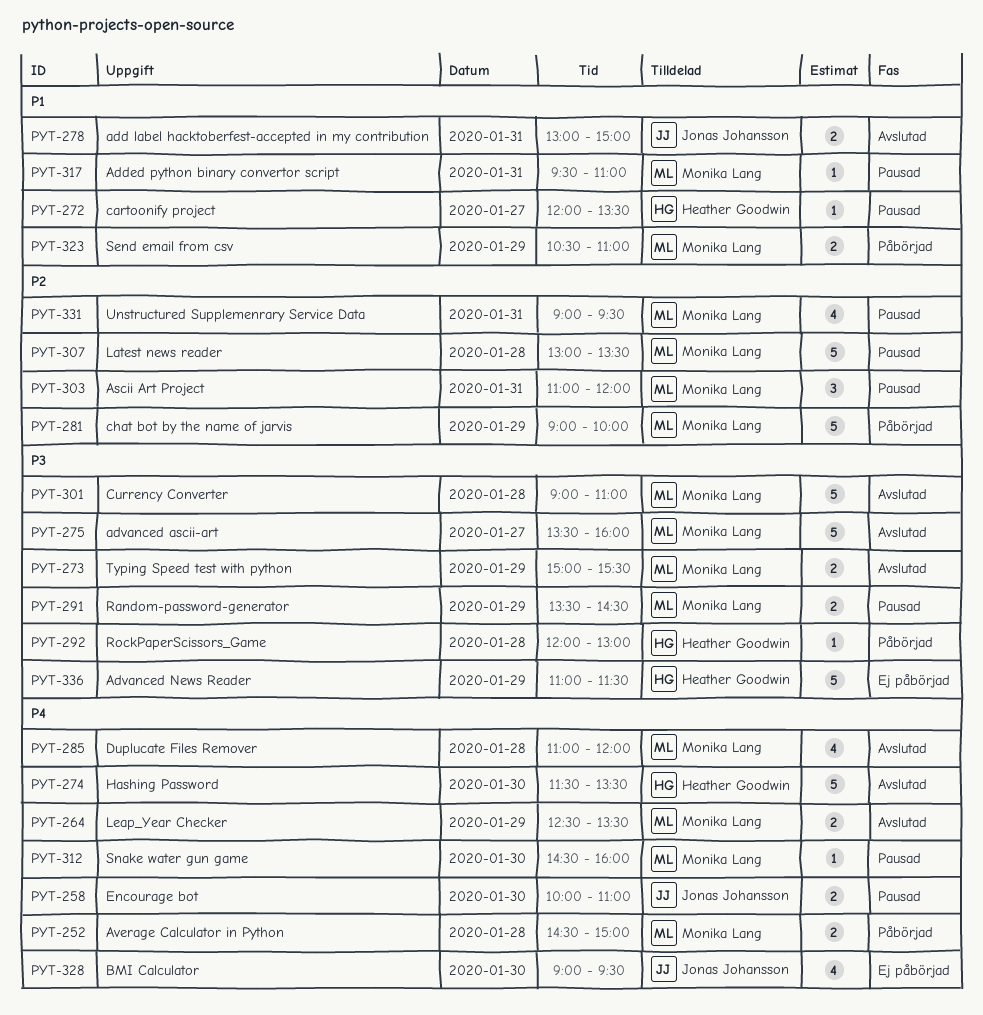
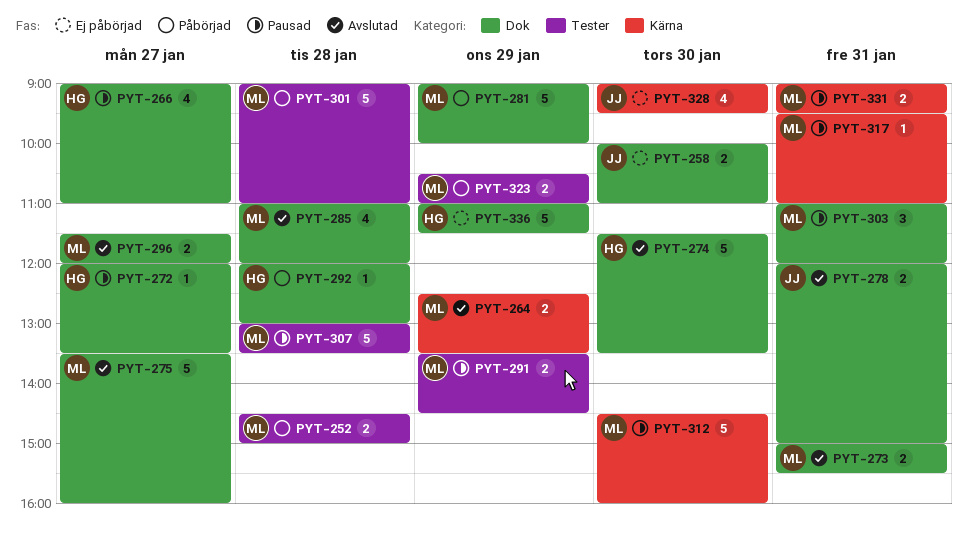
PYT-258, status: Pausad -> Ej påbörjad
PYT-266: none -> present
PYT-273, day: Jan 29 -> Jan 31
PYT-278, begins: 13:00 -> 12:00
PYT-296: none -> present
PYT-301, status: Avslutad -> Påbörjad
PYT-312, estimate: 1 -> 5
PYT-331, estimate: 4 -> 2

